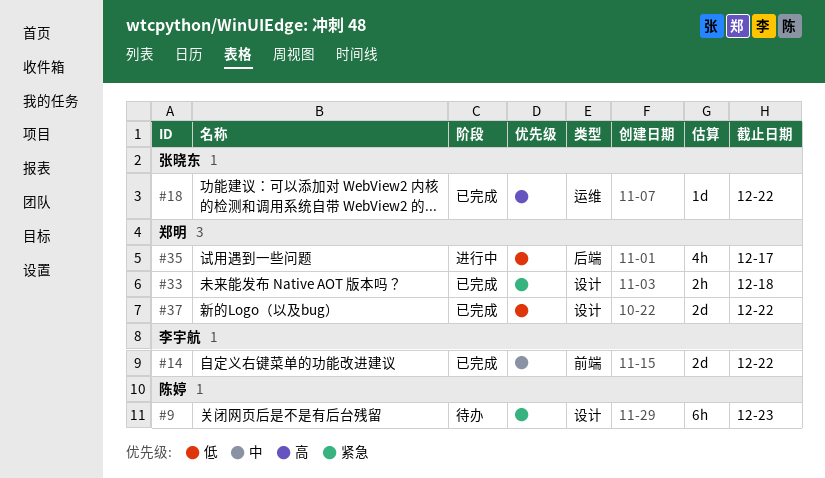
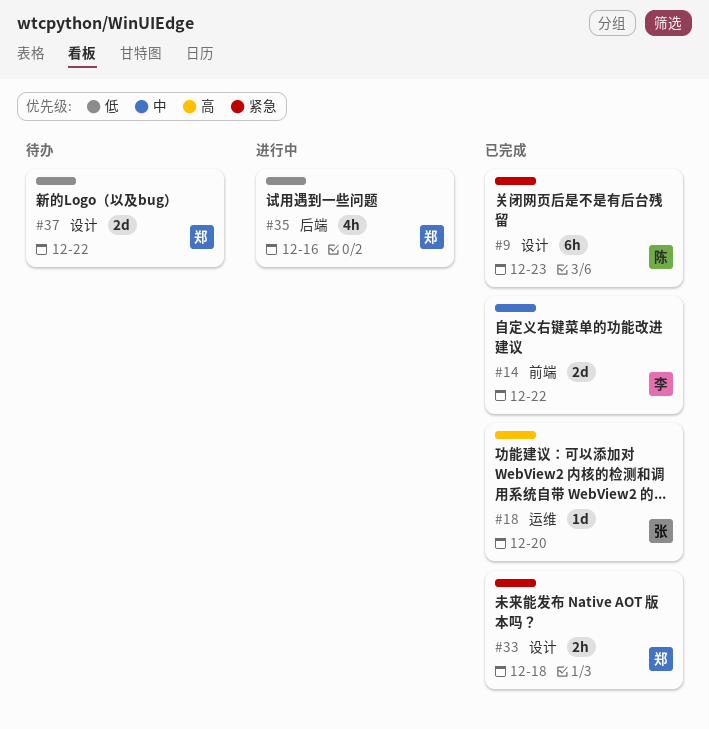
#9, status: 待办 -> 已完成
#18, due: Dec 22 -> Dec 20
#35, due: Dec 17 -> Dec 16
#37, status: 已完成 -> 待办

